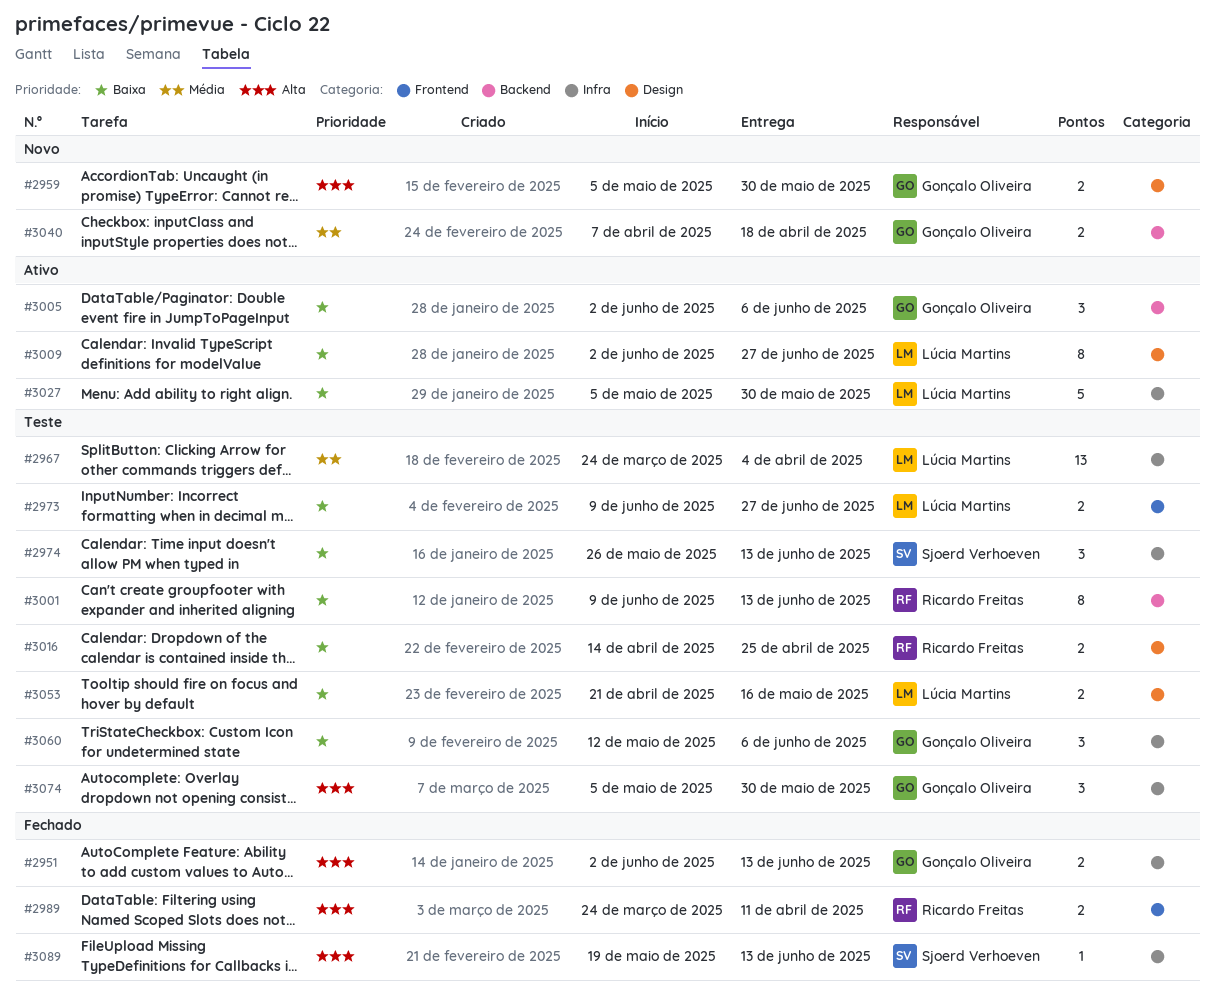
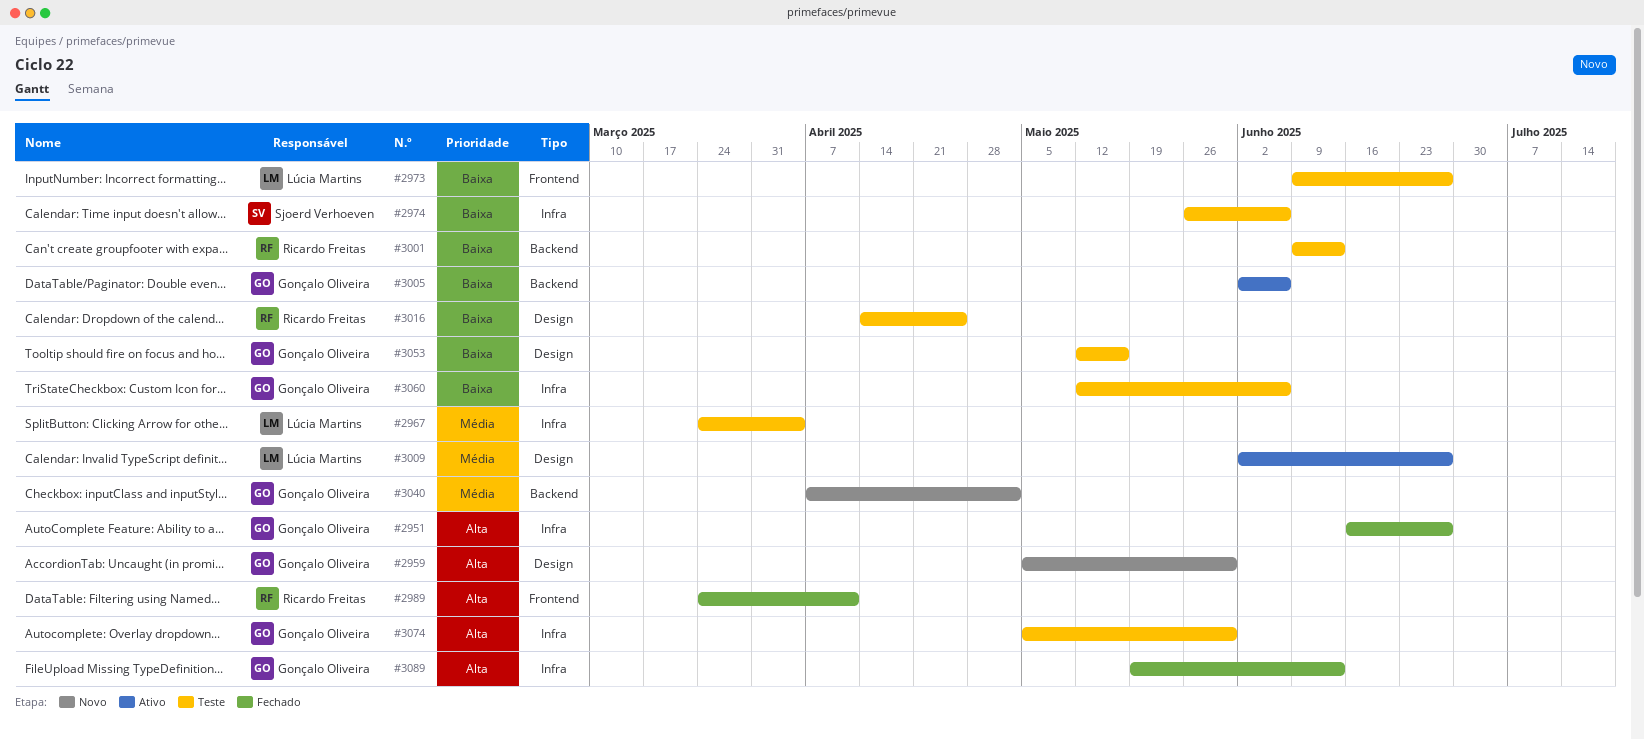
#2951, start: Jun 2 -> Jun 16
#2951, due: Jun 13 -> Jun 27
#2974, due: Jun 13 -> Jun 6
#3009, priority: Baixa -> Média
#3027: present -> none
#3040, due: Apr 18 -> May 2
#3053, owner: Lúcia Martins -> Gonçalo Oliveira
#3053, start: Apr 21 -> May 12
#3089, owner: Sjoerd Verhoeven -> Gonçalo Oliveira

